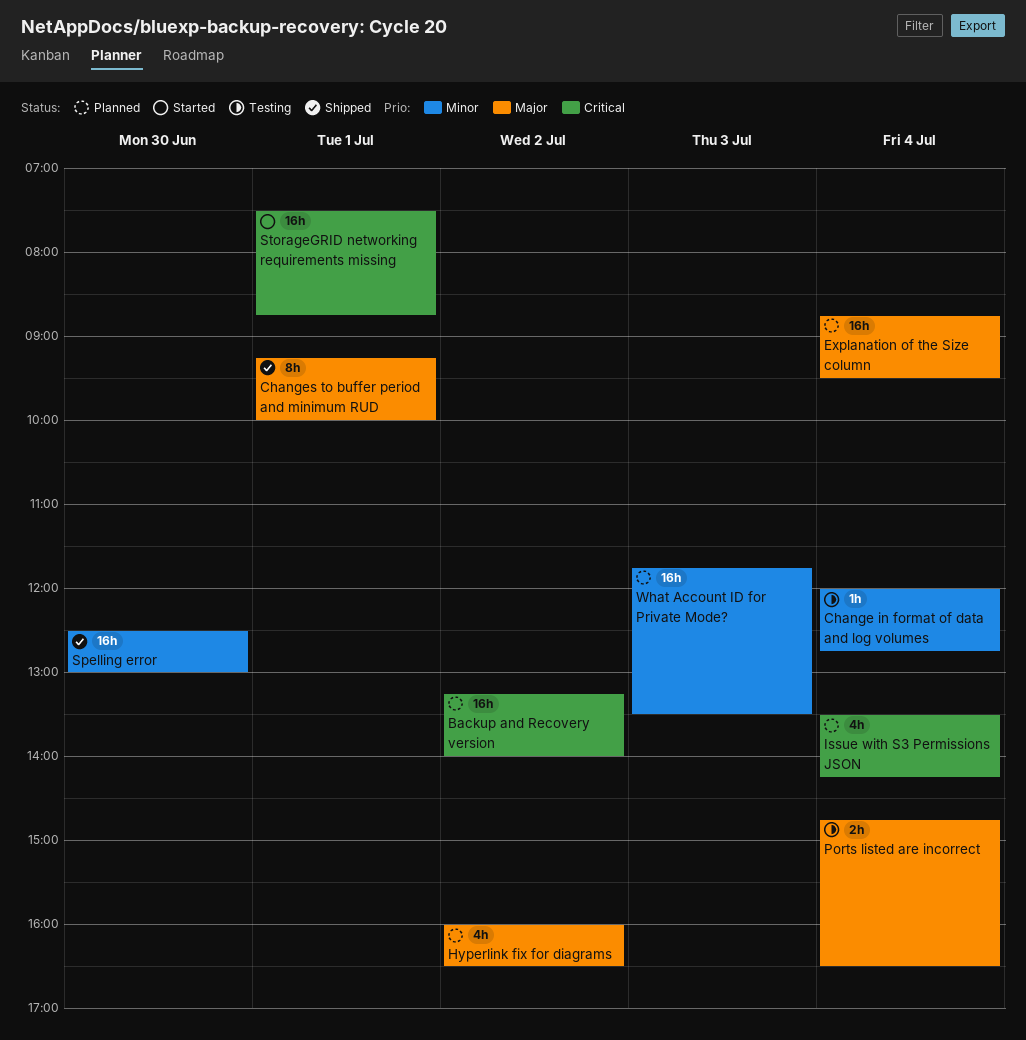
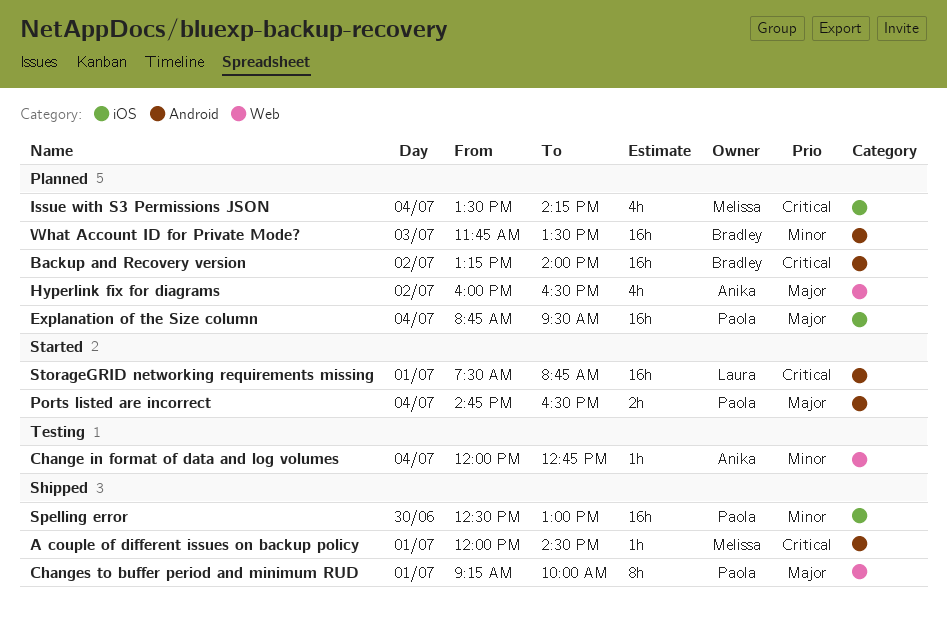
A couple of different issues on backup policy: none -> present
Ports listed are incorrect, status: Testing -> Started

